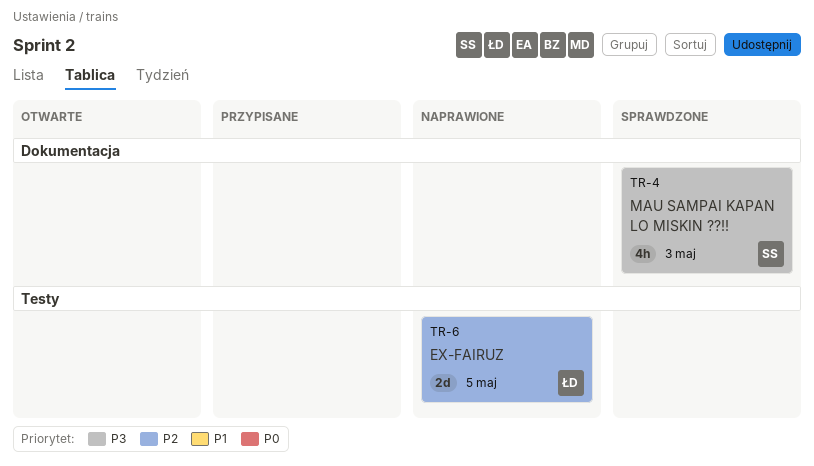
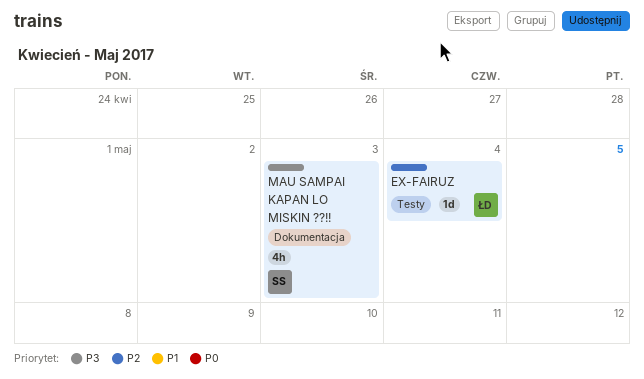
EX-FAIRUZ, estimate: 2d -> 1d
EX-FAIRUZ, due: May 5 -> May 4

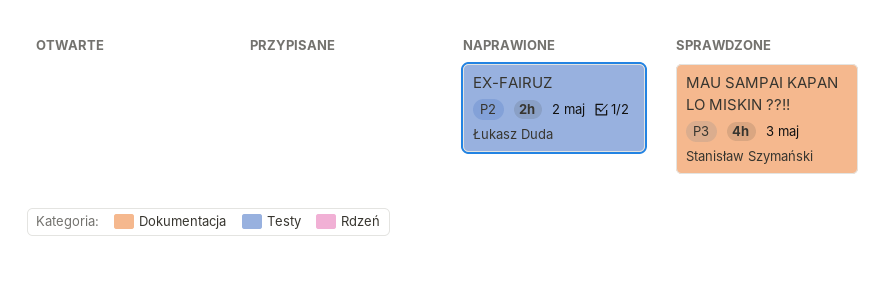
EX-FAIRUZ, estimate: 1d -> 2h
EX-FAIRUZ, due: May 4 -> May 2

